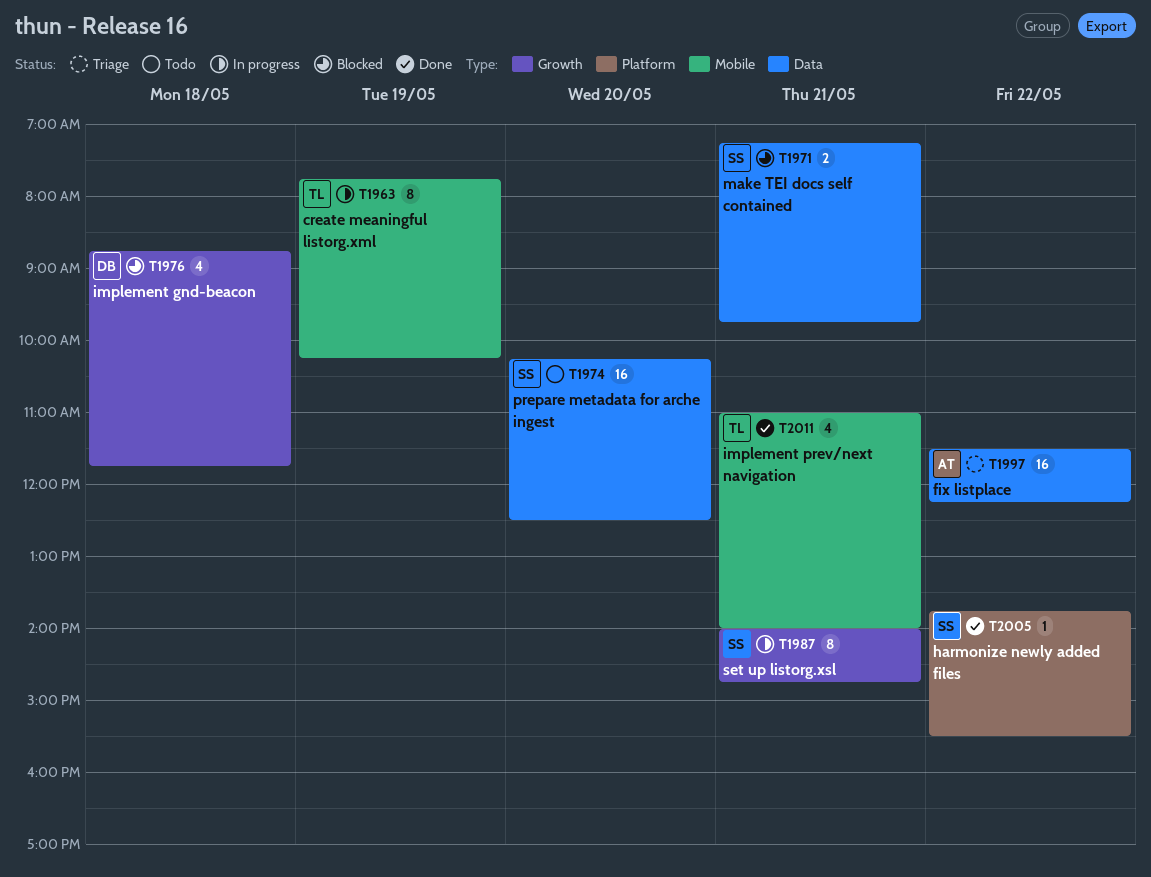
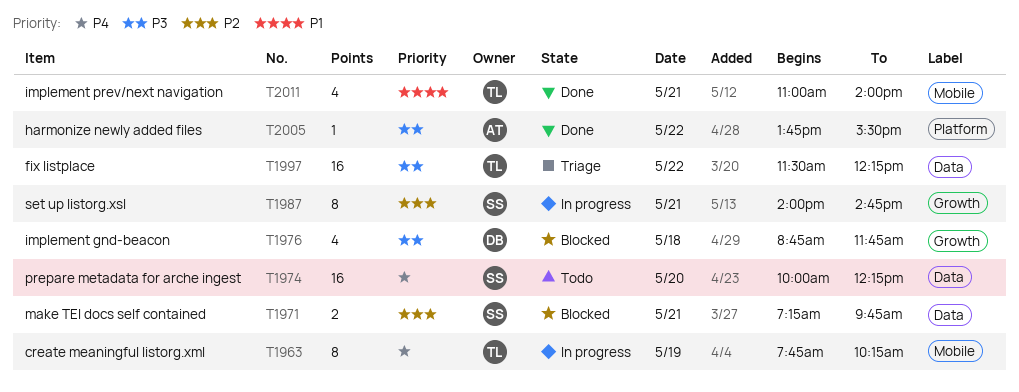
T1974, begins: 10:15 -> 10:00
T1974, ends: 12:30 -> 12:15
T1997, owner: AT -> TL
T2005, owner: SS -> AT

